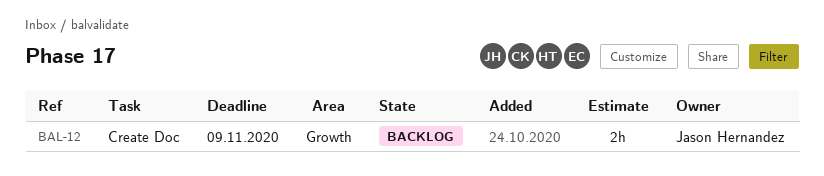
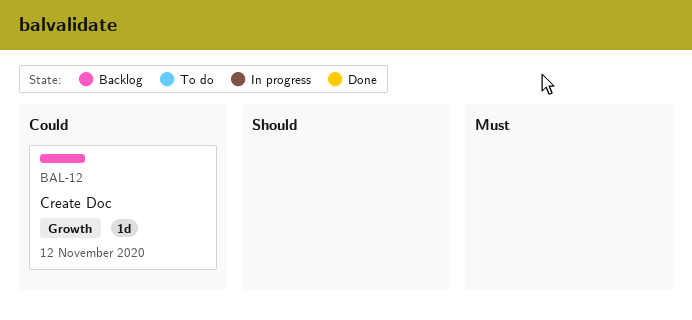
BAL-12, estimate: 2h -> 1d
BAL-12, due: Nov 9 -> Nov 12

